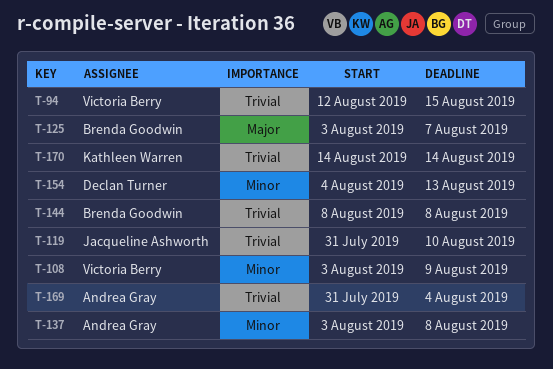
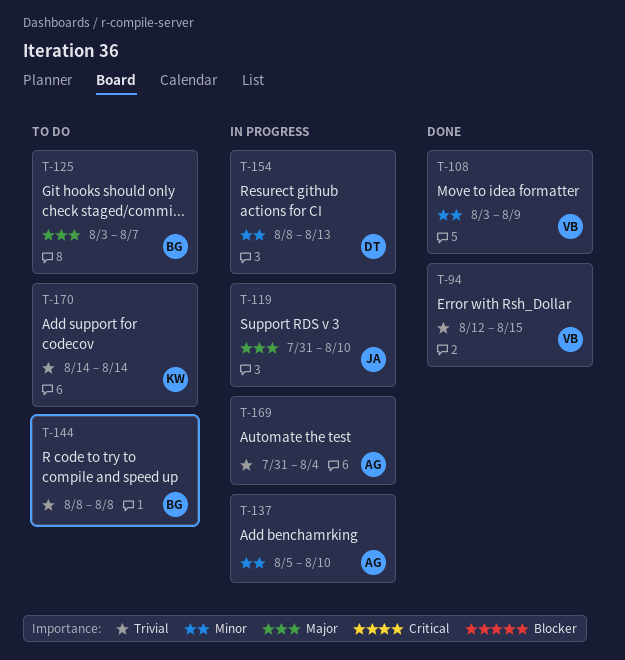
T-119, priority: Trivial -> Major
T-137, start: Aug 3 -> Aug 5
T-137, due: Aug 8 -> Aug 10
T-154, start: Aug 4 -> Aug 8

